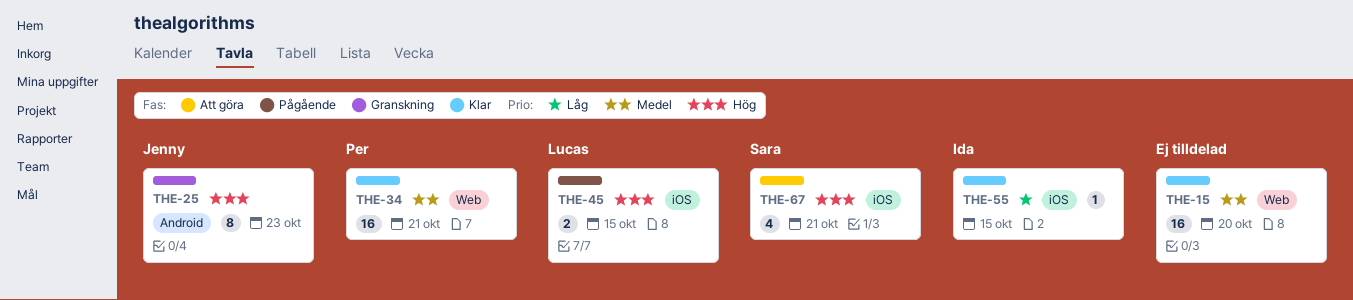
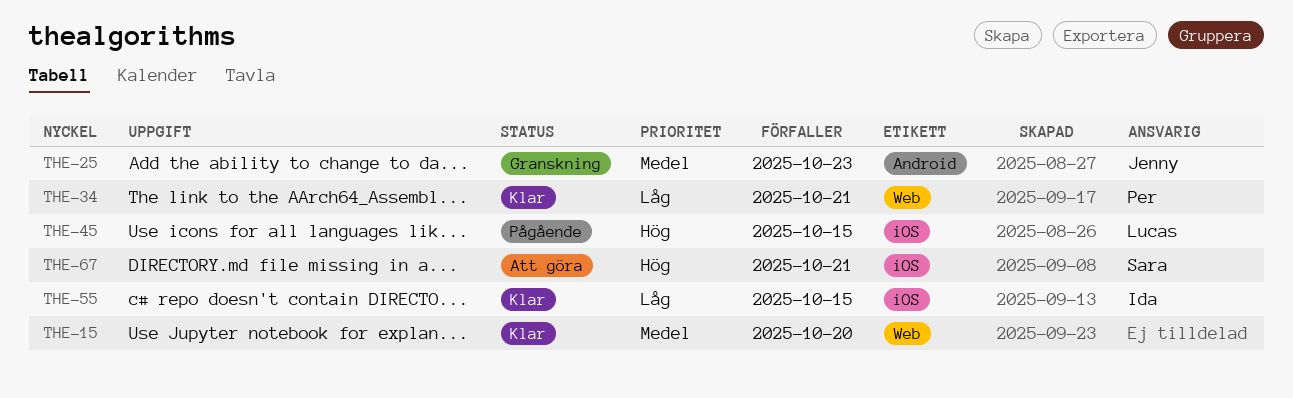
THE-25, priority: Hög -> Medel
THE-34, priority: Medel -> Låg

